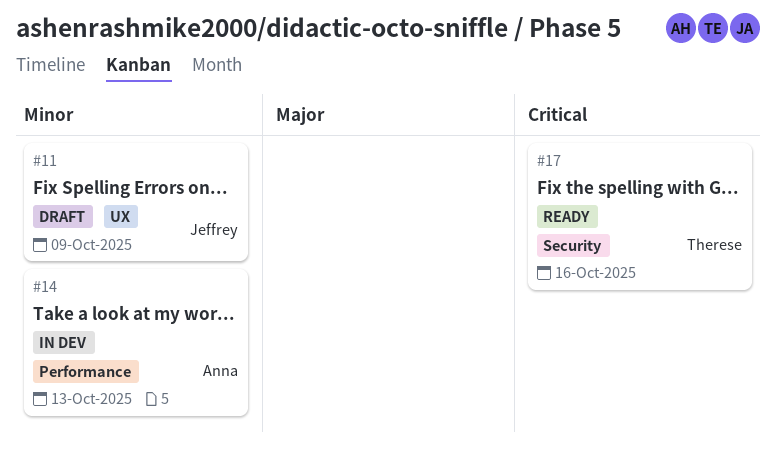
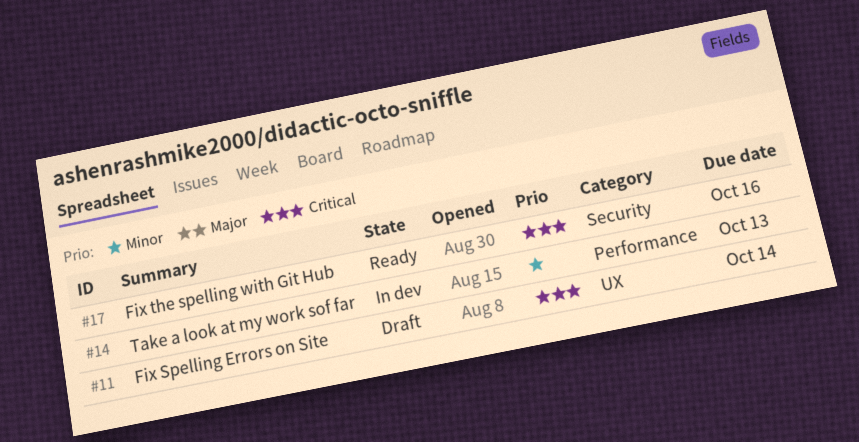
#11, priority: Minor -> Critical
#11, due: Oct 9 -> Oct 14

